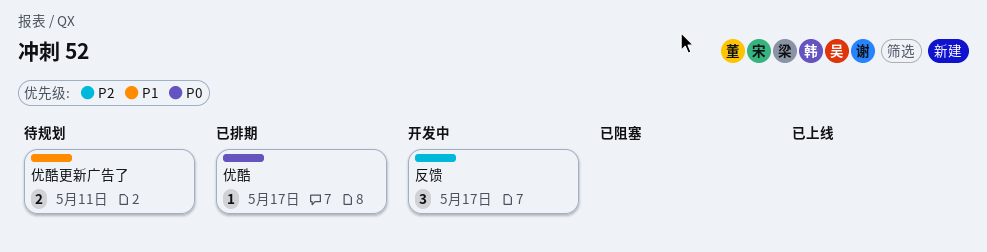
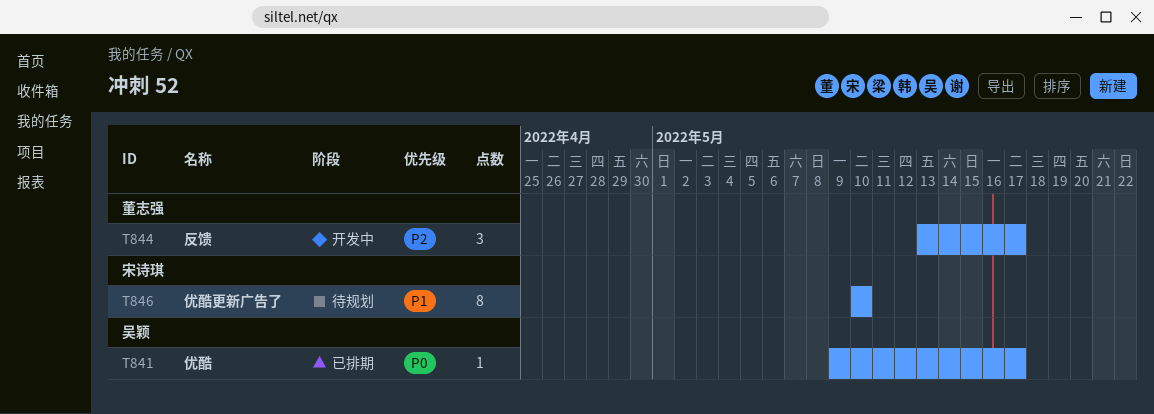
优酷更新广告了, estimate: 2 -> 8
优酷更新广告了, due: May 11 -> May 10

